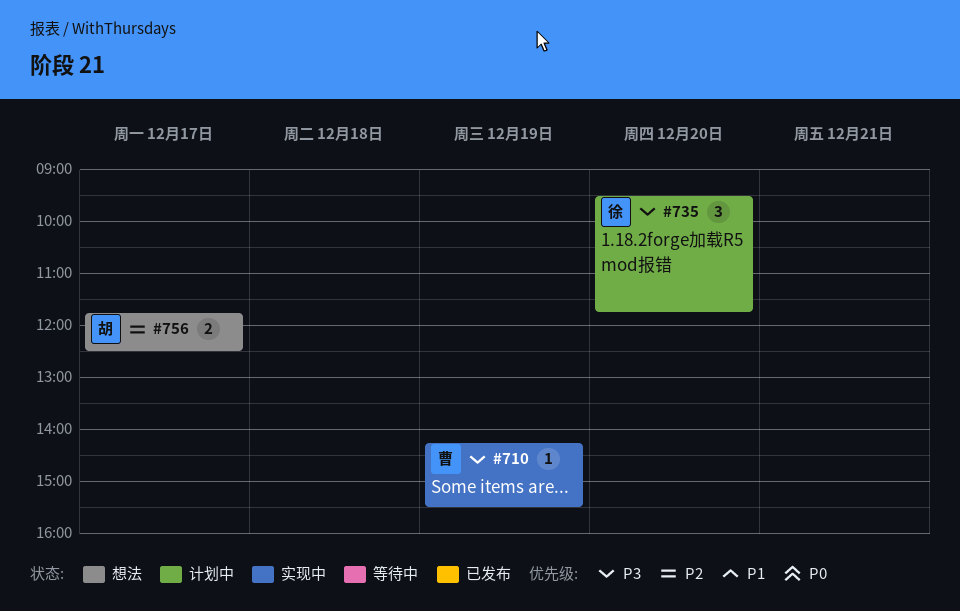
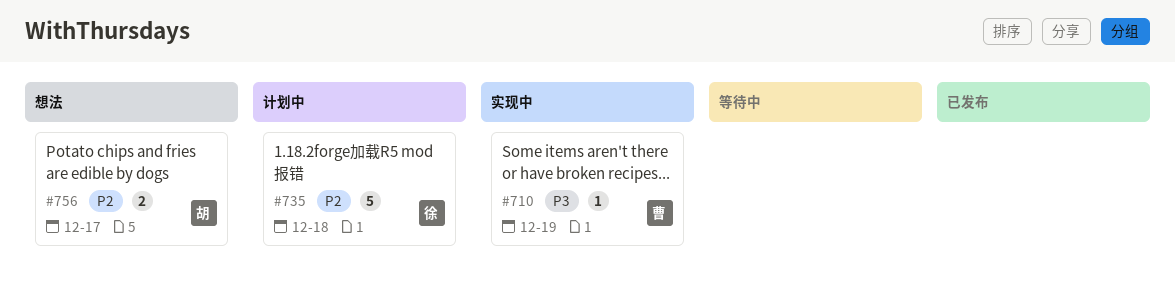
#735, priority: P3 -> P2
#735, estimate: 3 -> 5
#735, day: Dec 20 -> Dec 18

